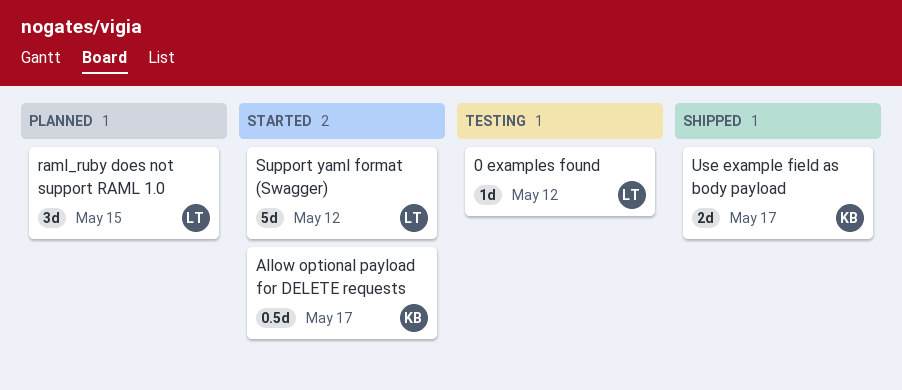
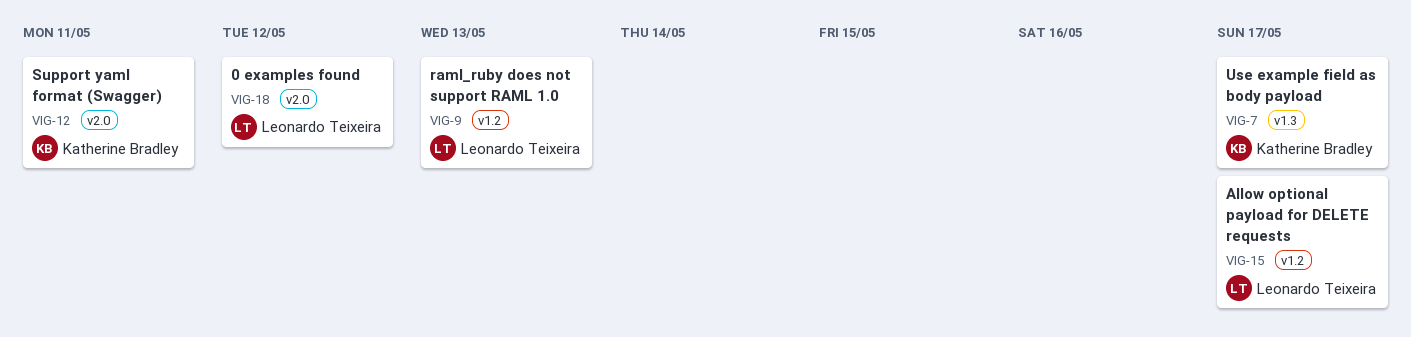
Allow optional payload for DELETE requests, owner: Katherine Bradley -> Leonardo Teixeira
raml_ruby does not support RAML 1.0, due: May 15 -> May 13
Support yaml format (Swagger), owner: Leonardo Teixeira -> Katherine Bradley
Support yaml format (Swagger), due: May 12 -> May 11

